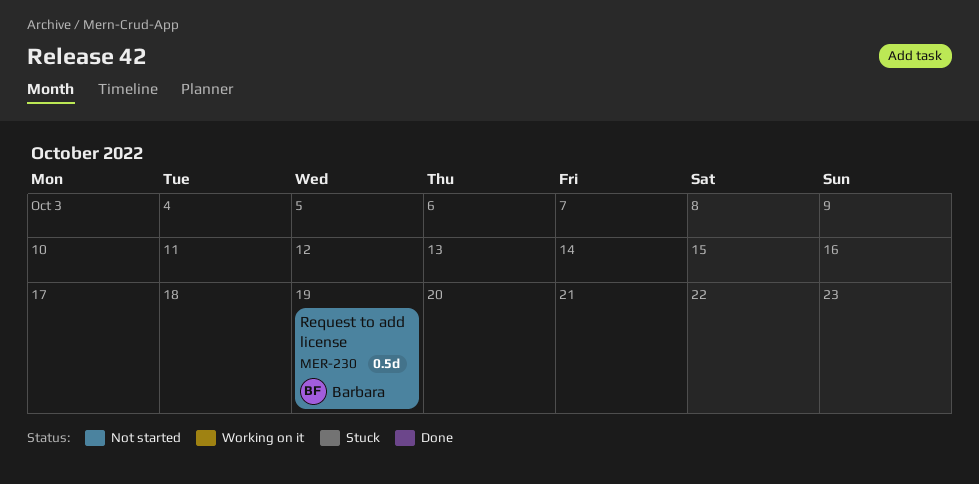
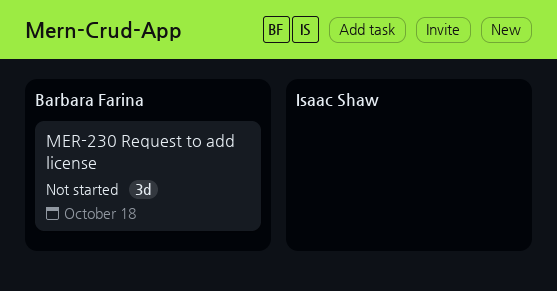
MER-230, estimate: 0.5d -> 3d
MER-230, due: Oct 19 -> Oct 18

